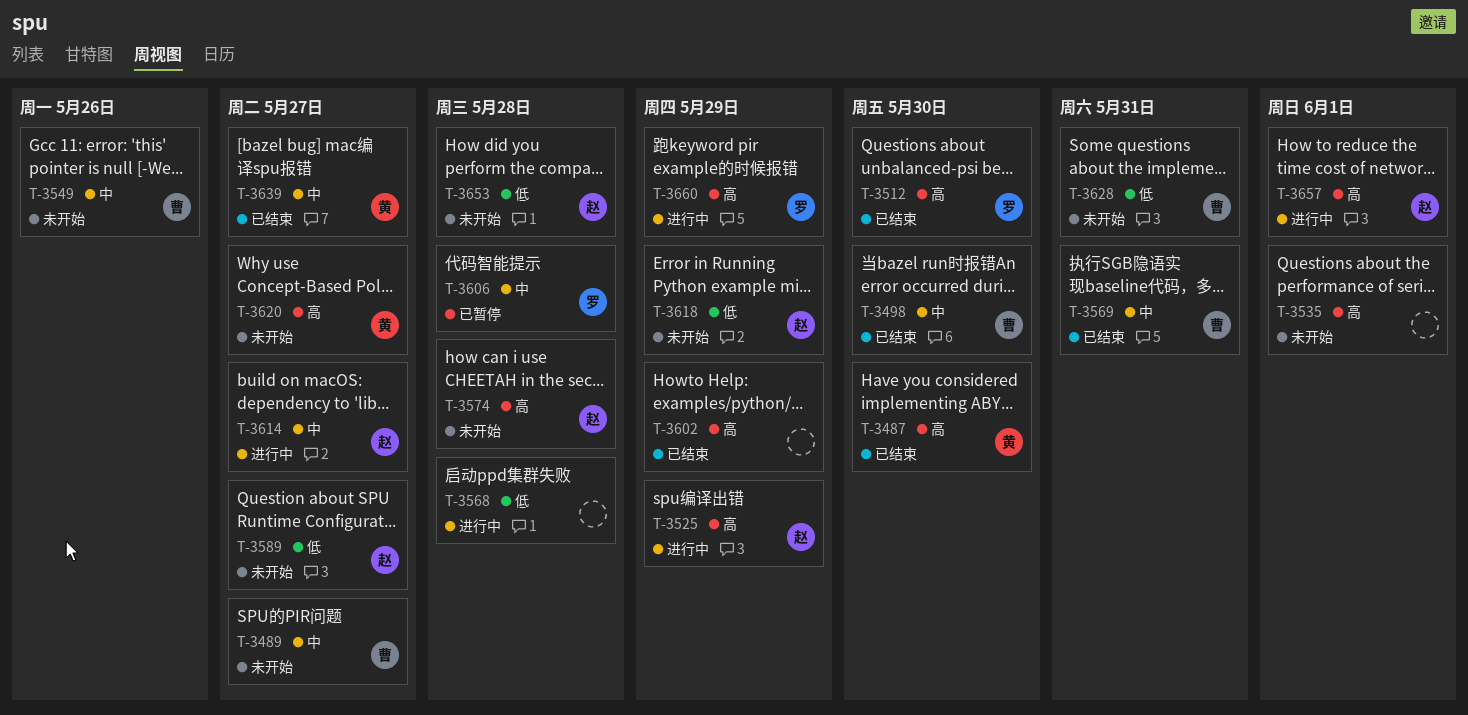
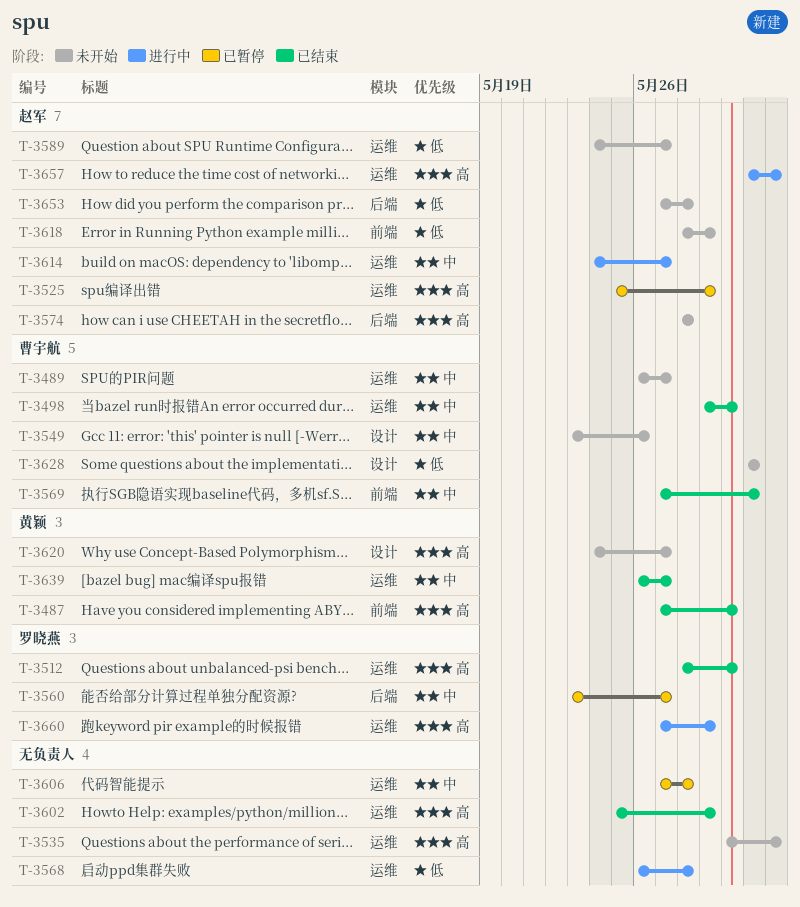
T-3525, status: 进行中 -> 已暂停
T-3560: none -> present
T-3606, owner: 罗晓燕 -> none

